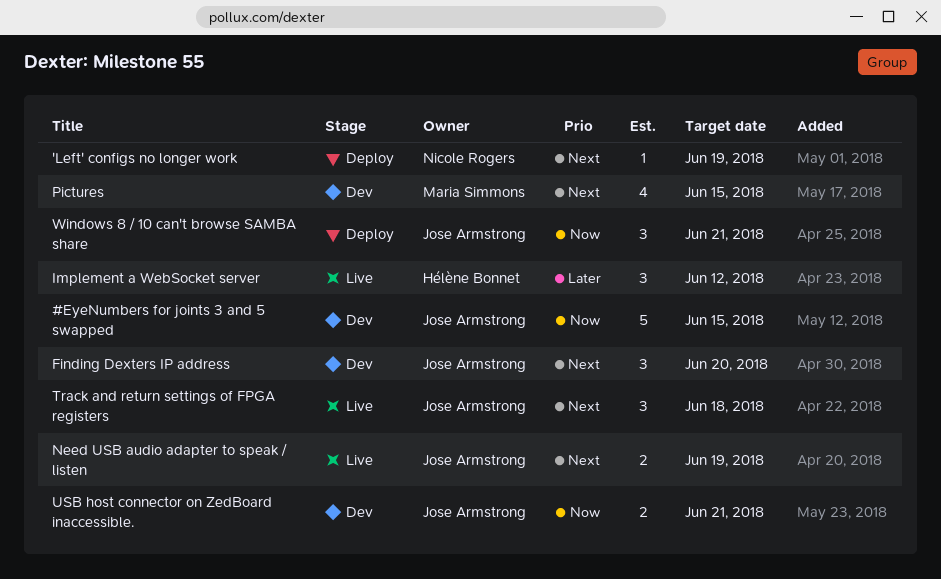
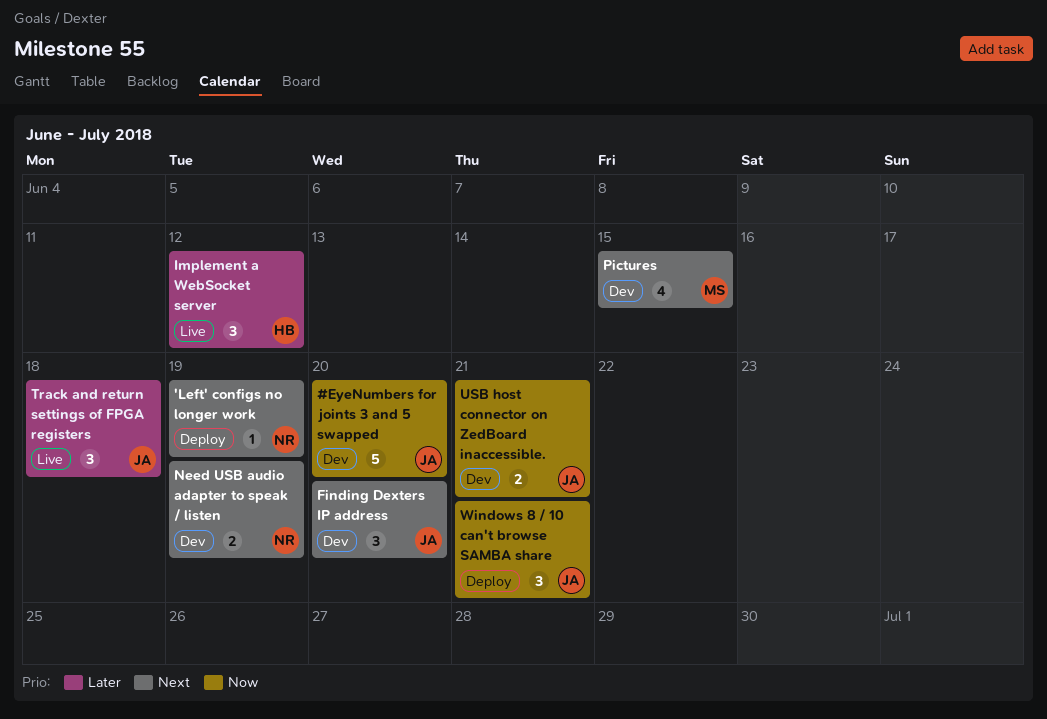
#EyeNumbers for joints 3 and 5 swapped, due: Jun 15 -> Jun 20
Need USB audio adapter to speak / listen, status: Live -> Dev
Need USB audio adapter to speak / listen, owner: Jose Armstrong -> Nicole Rogers
Track and return settings of FPGA registers, priority: Next -> Later

